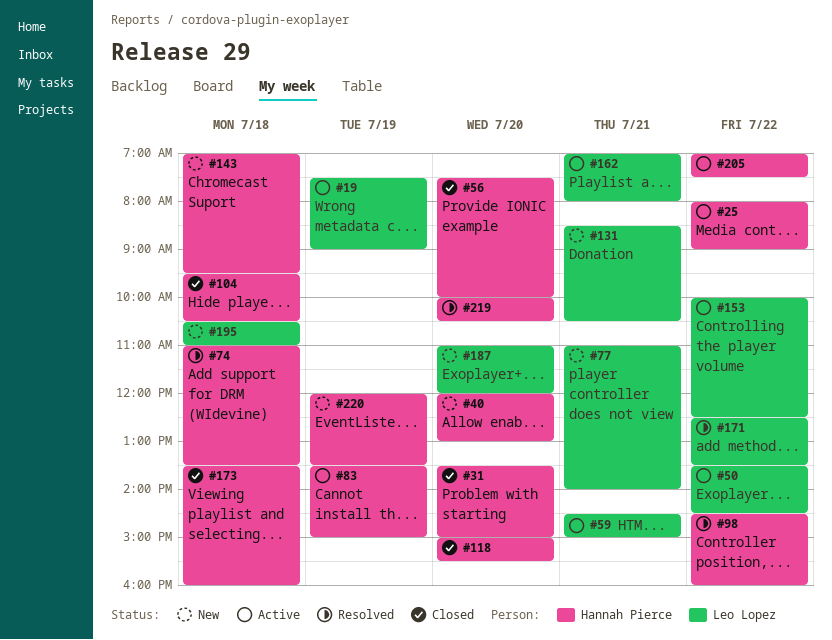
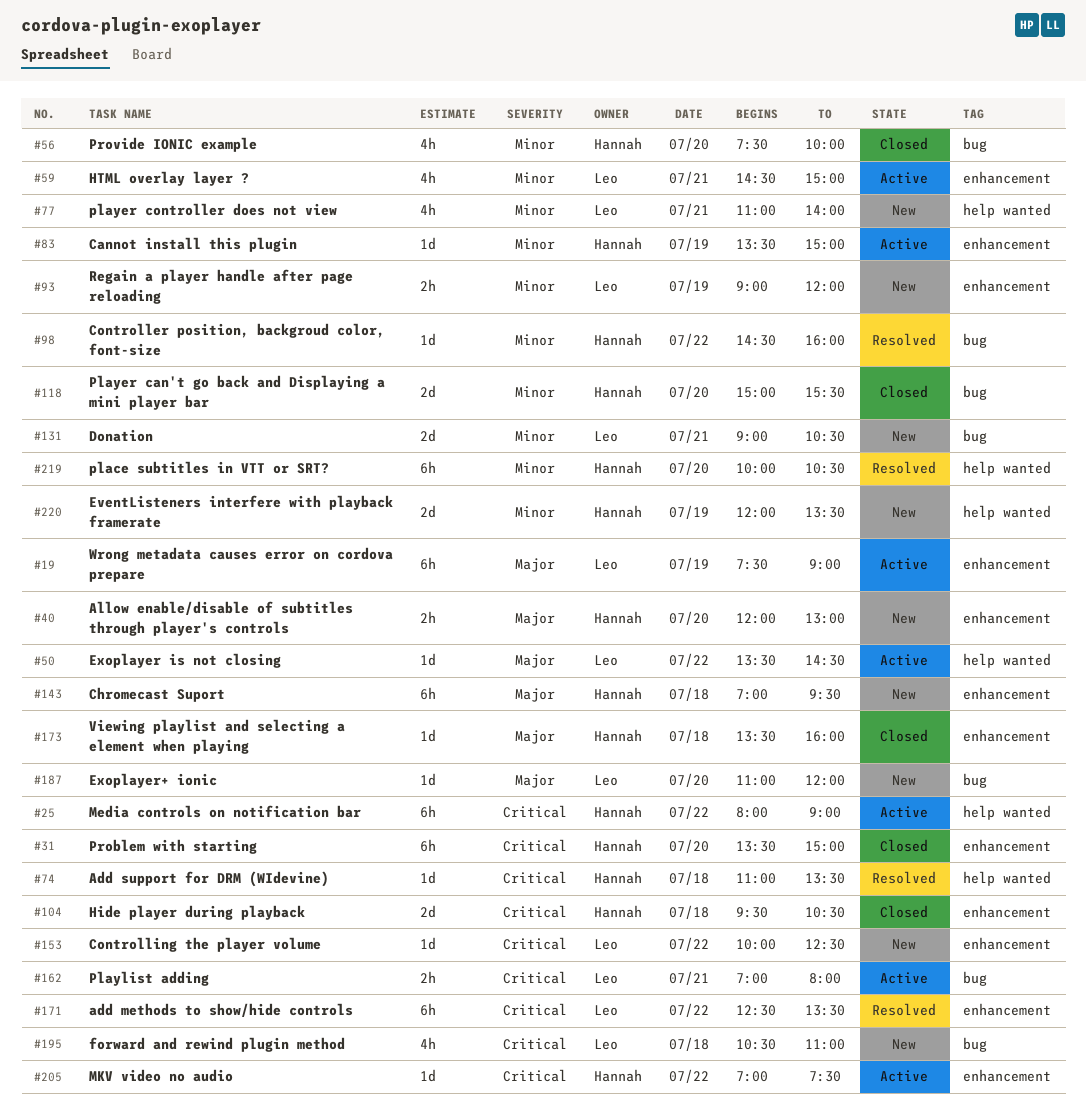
#93: none -> present
#131, begins: 08:30 -> 09:00
#153, status: Active -> New

